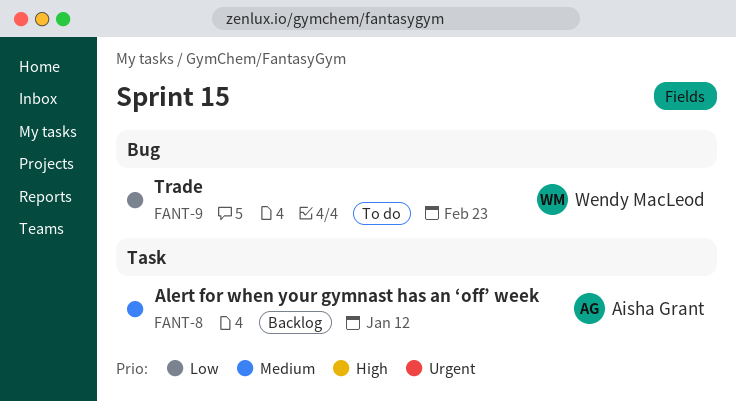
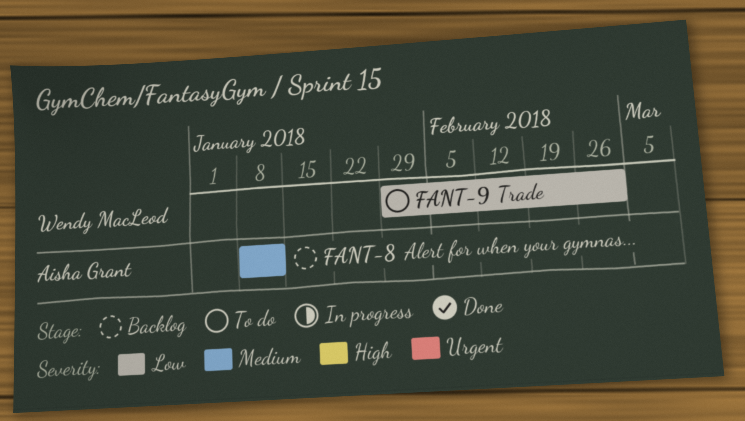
FANT-9, due: Feb 23 -> Mar 2

